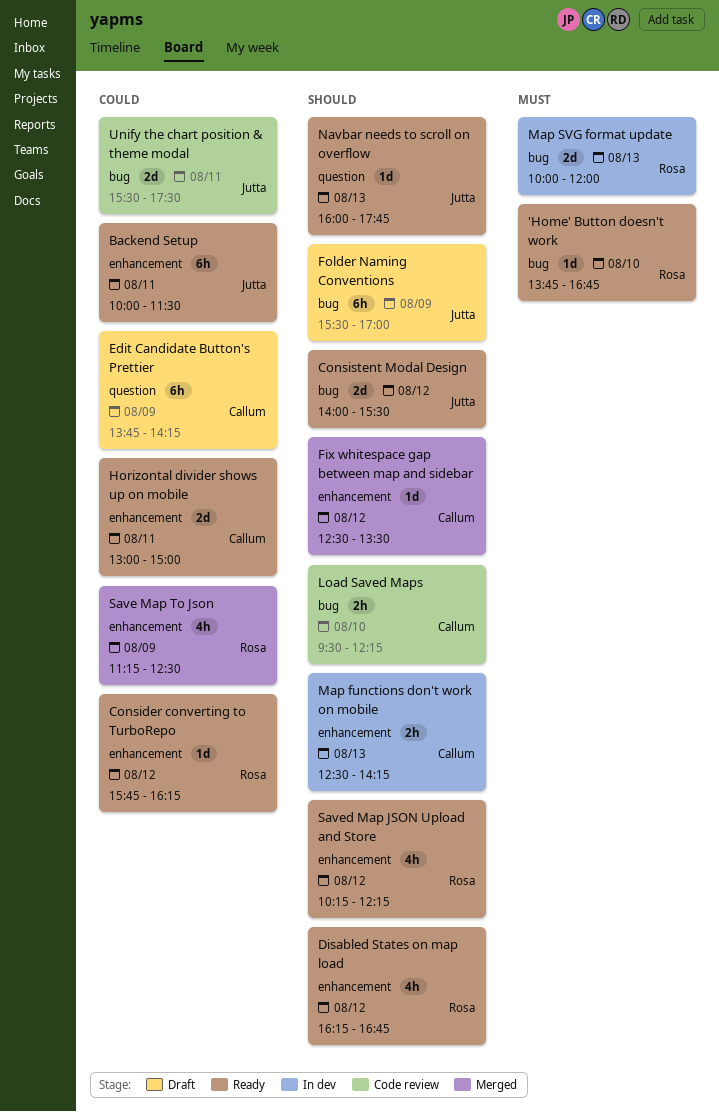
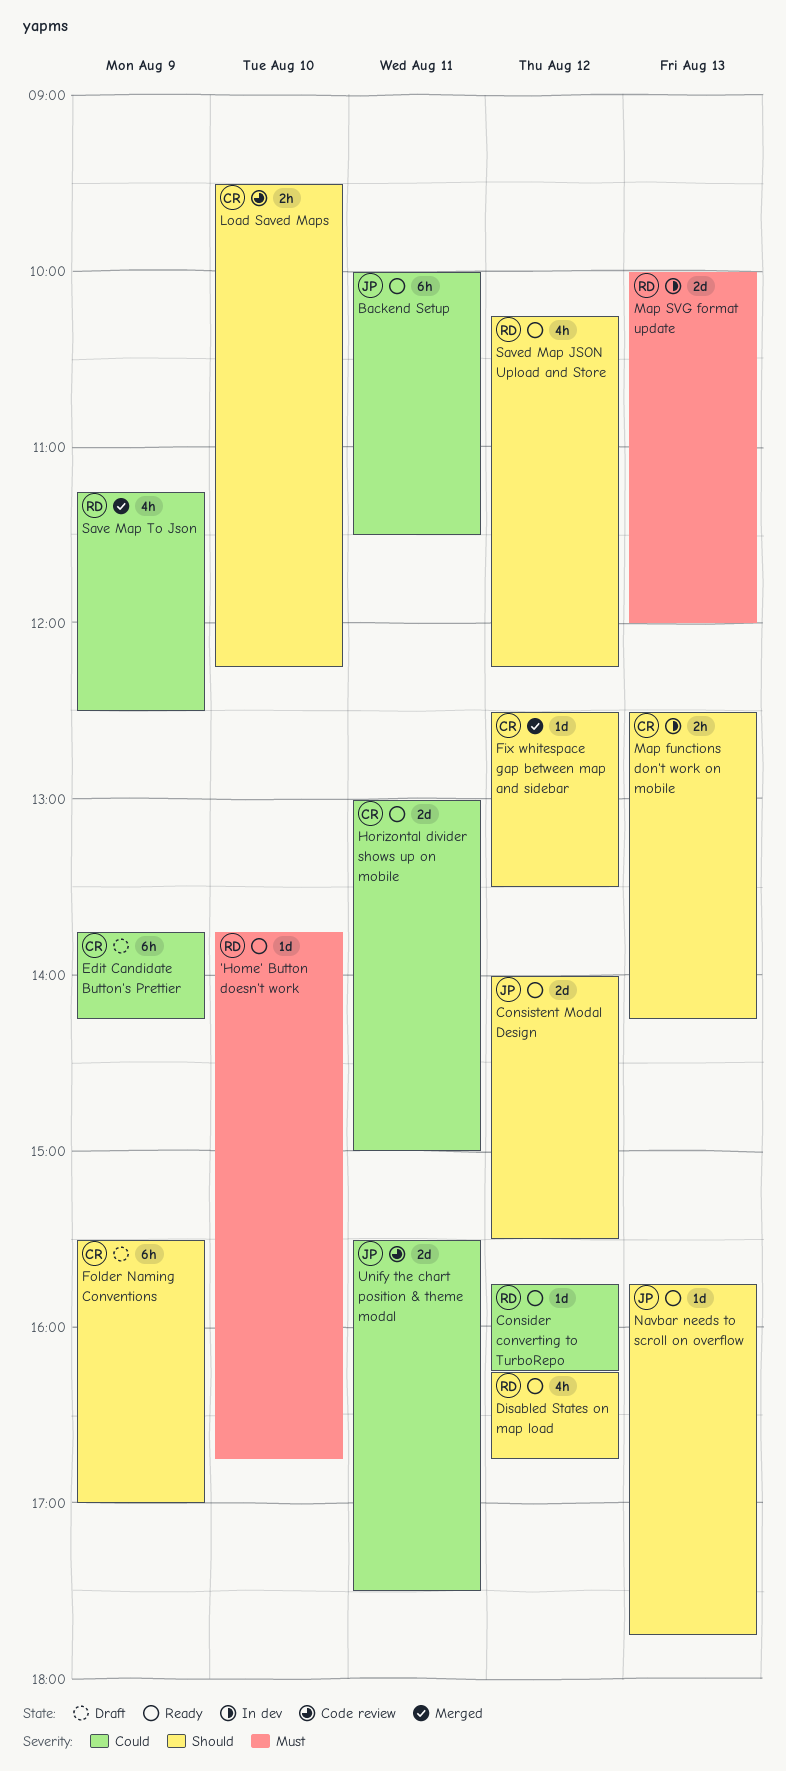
Folder Naming Conventions, owner: Jutta -> Callum
Navbar needs to scroll on overflow, begins: 16:00 -> 15:45

